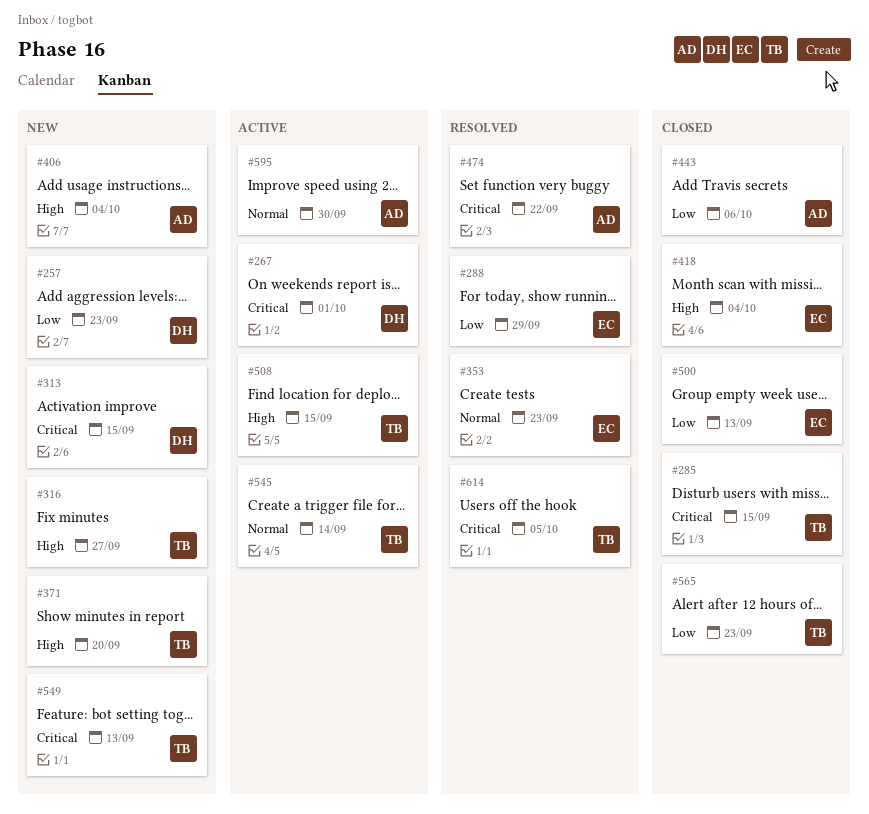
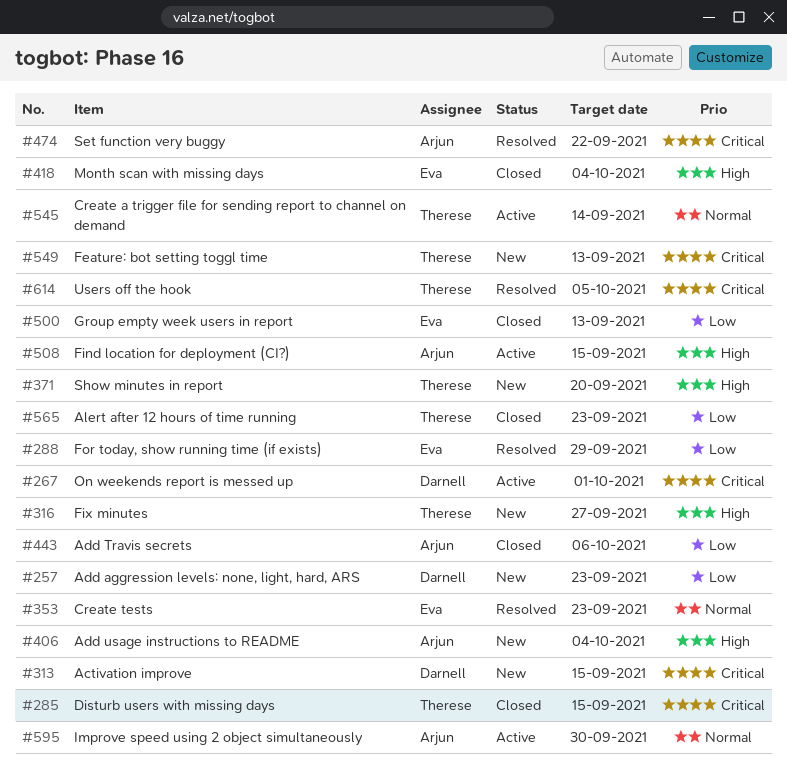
#508, owner: Therese -> Arjun

